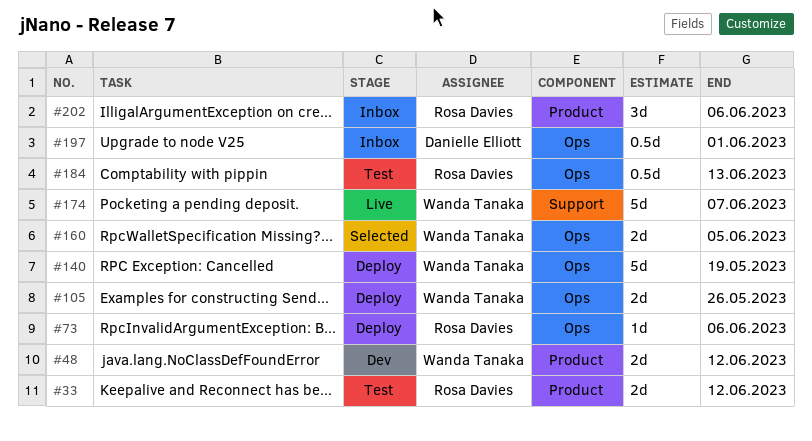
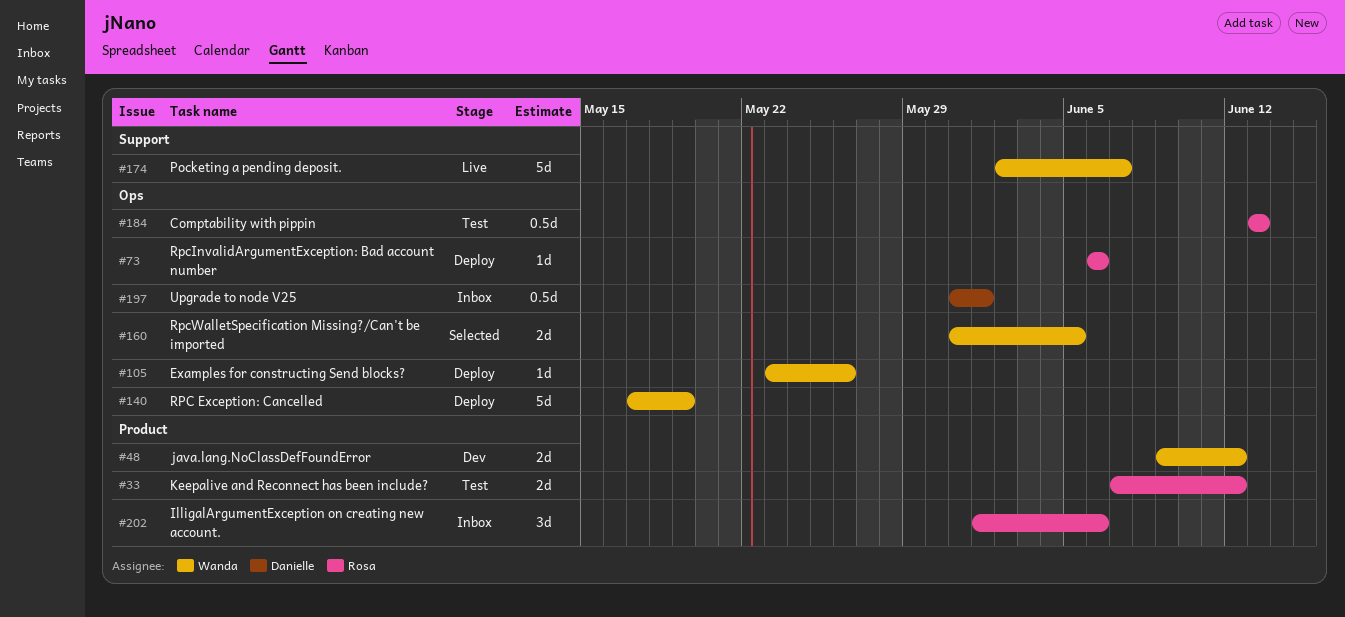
#105, estimate: 2d -> 1d

